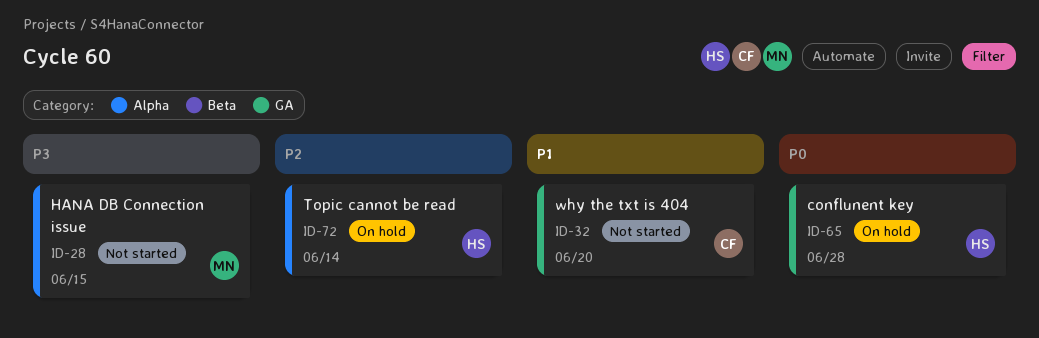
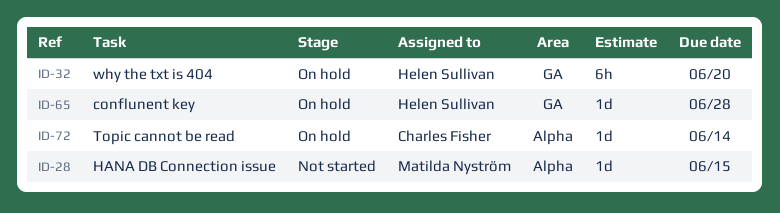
ID-32, status: Not started -> On hold
ID-32, owner: Charles Fisher -> Helen Sullivan
ID-72, owner: Helen Sullivan -> Charles Fisher

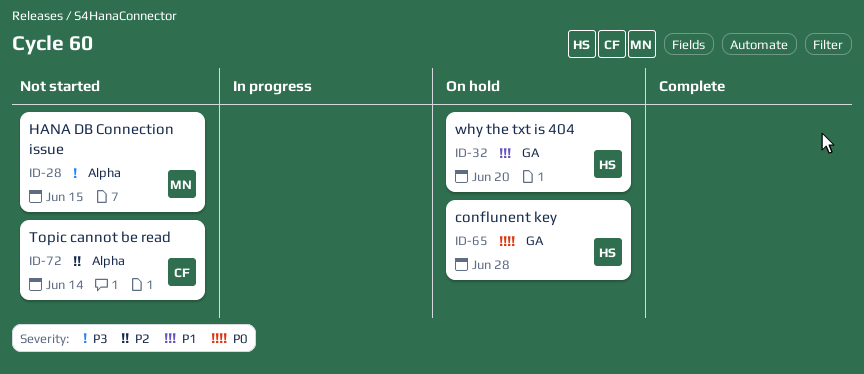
ID-72, status: On hold -> Not started

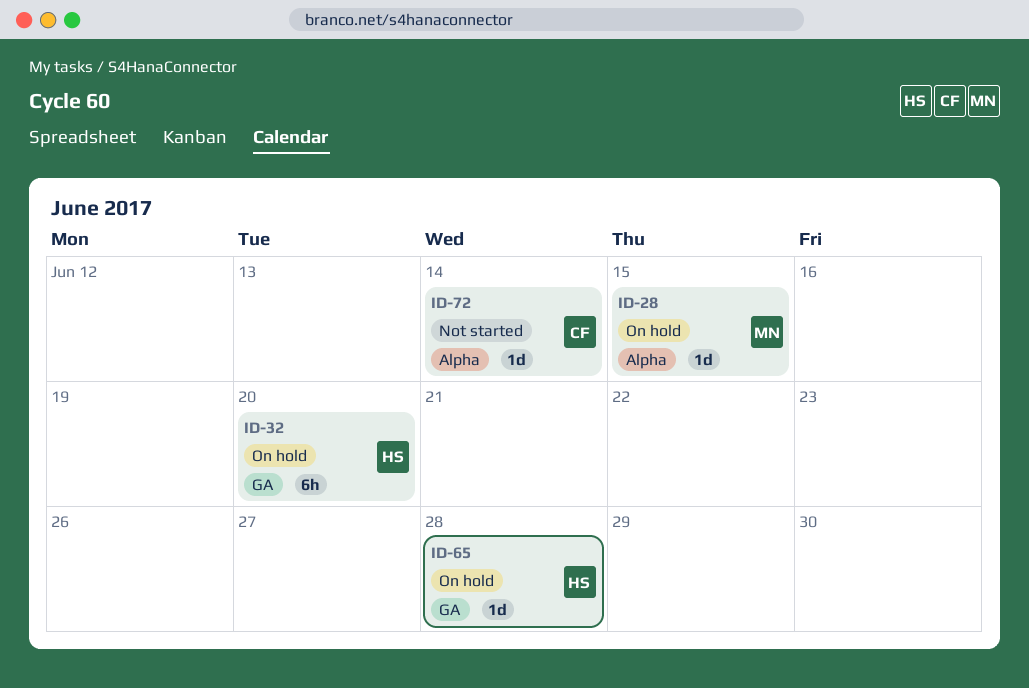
ID-28, status: Not started -> On hold

